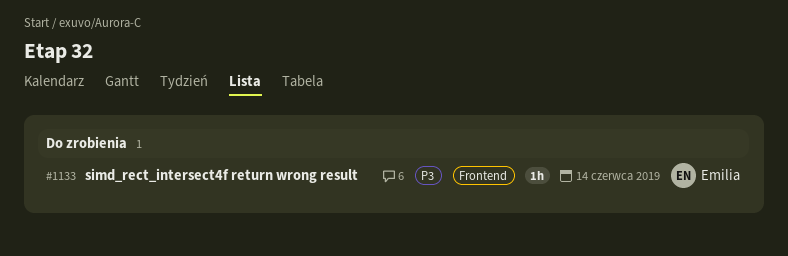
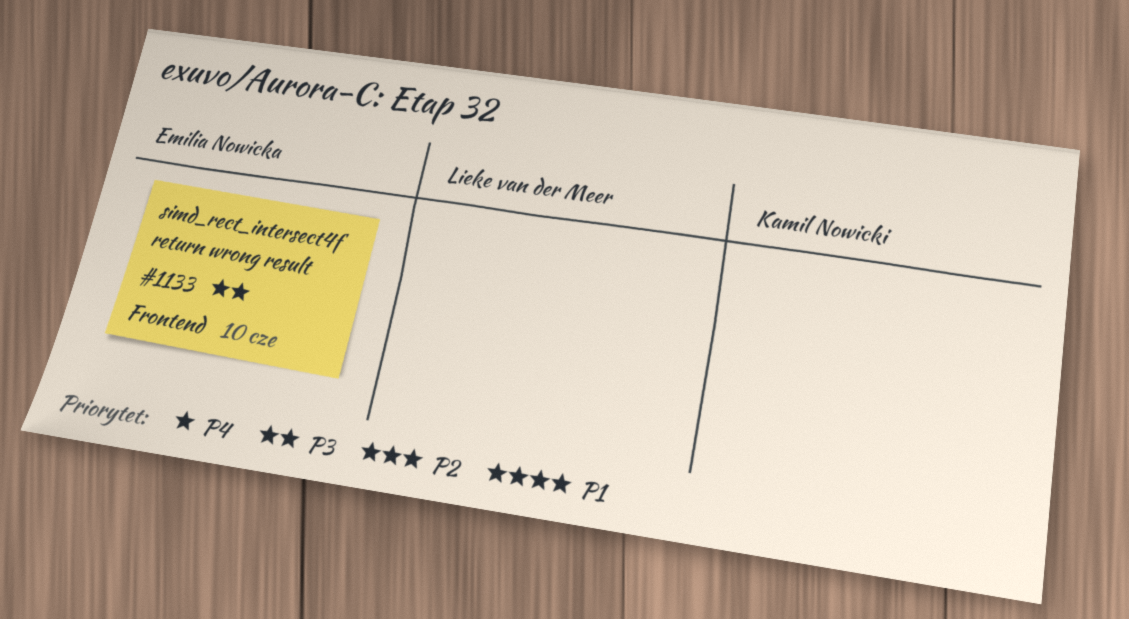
#1133, due: Jun 14 -> Jun 10

